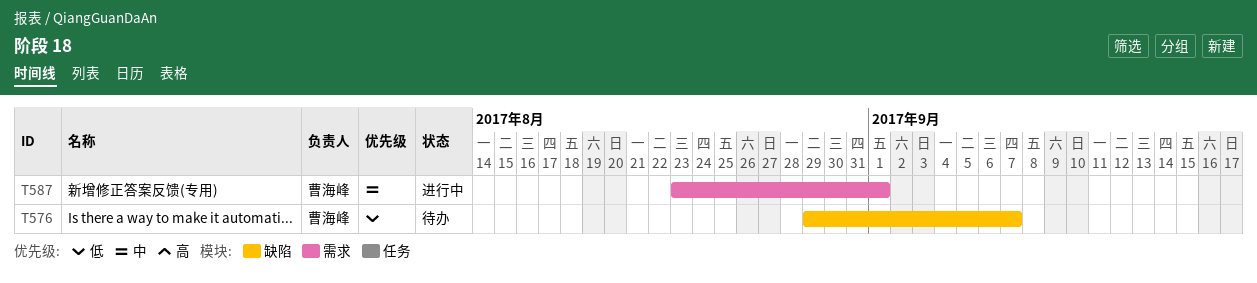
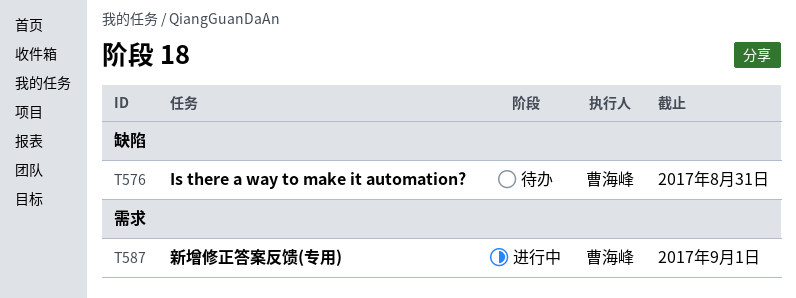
T576, due: Sep 7 -> Aug 31

